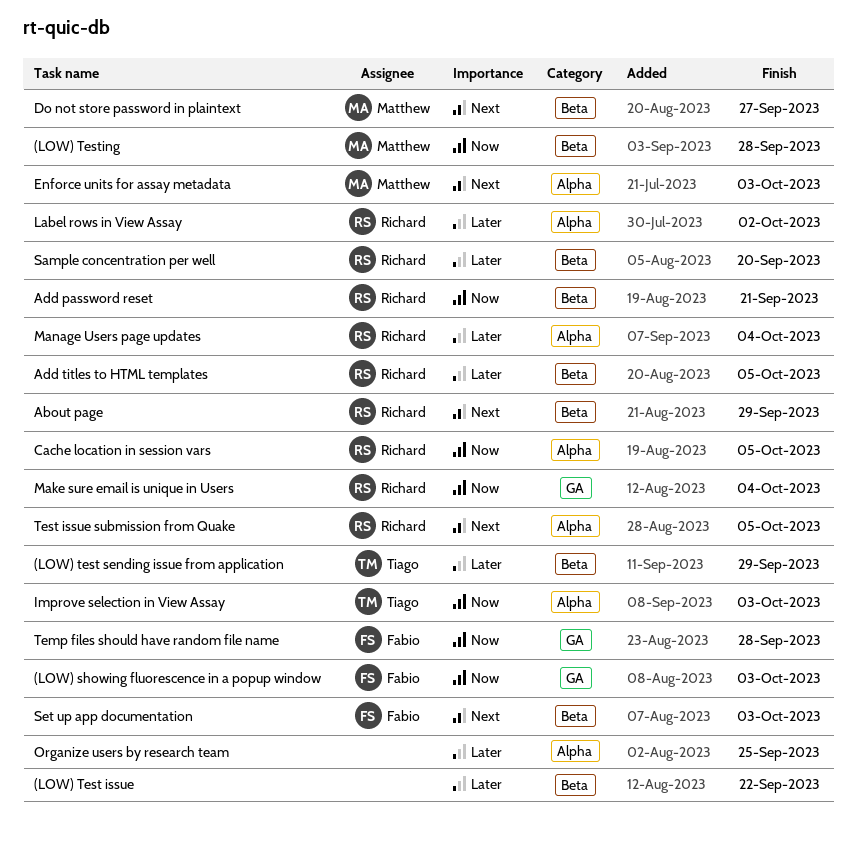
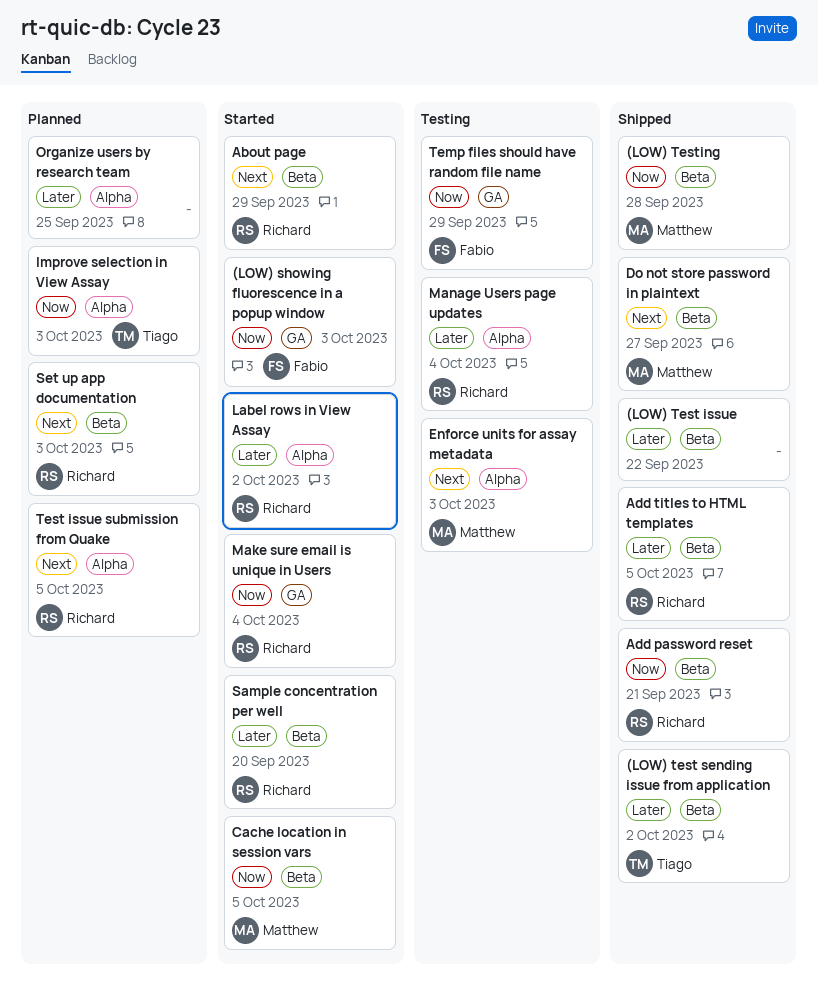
(LOW) test sending issue from application, due: Sep 29 -> Oct 2
Cache location in session vars, owner: Richard -> Matthew
Cache location in session vars, label: Alpha -> Beta
Set up app documentation, owner: Fabio -> Richard
Temp files should have random file name, due: Sep 28 -> Sep 29

